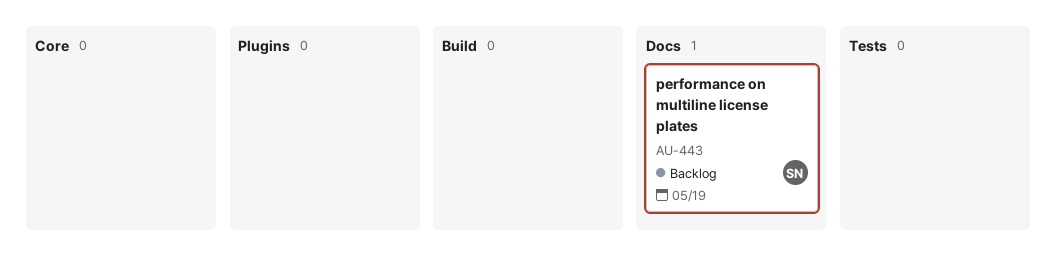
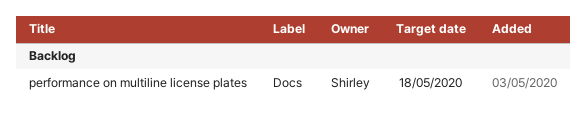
performance on multiline license plates, due: May 19 -> May 18

